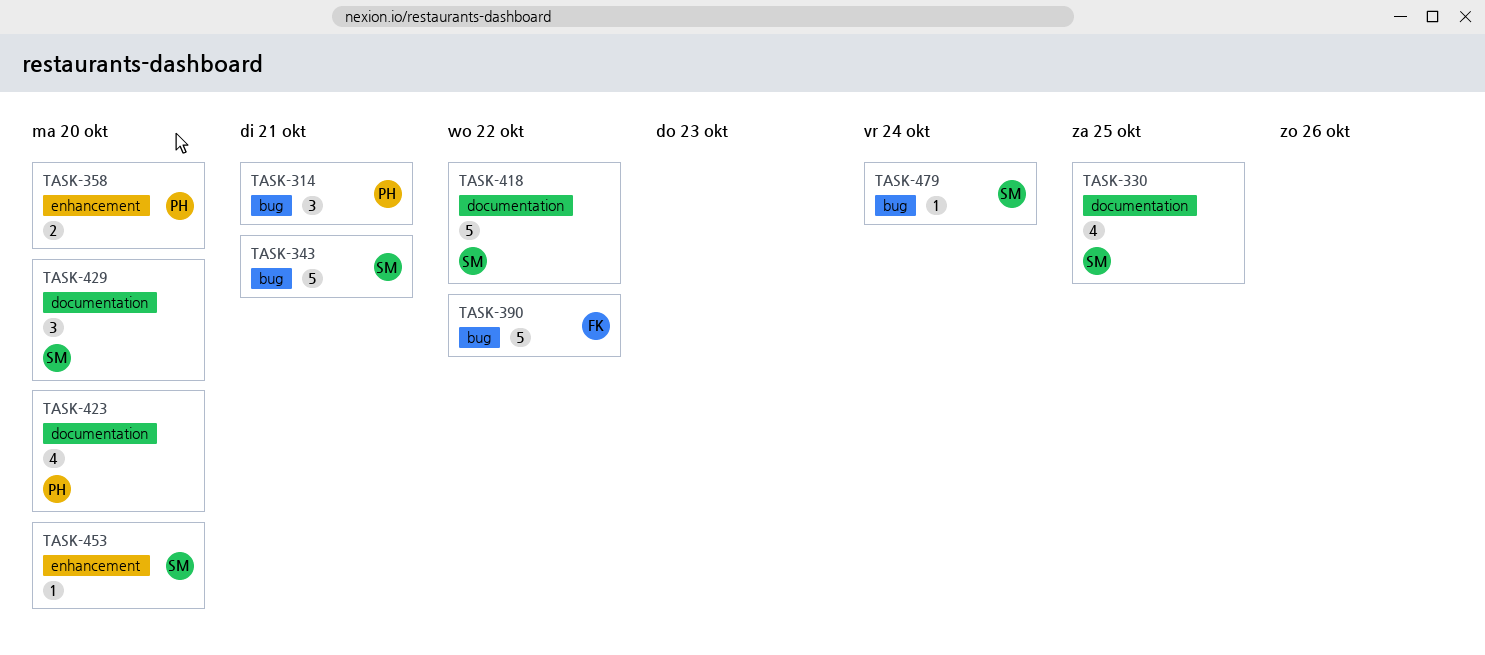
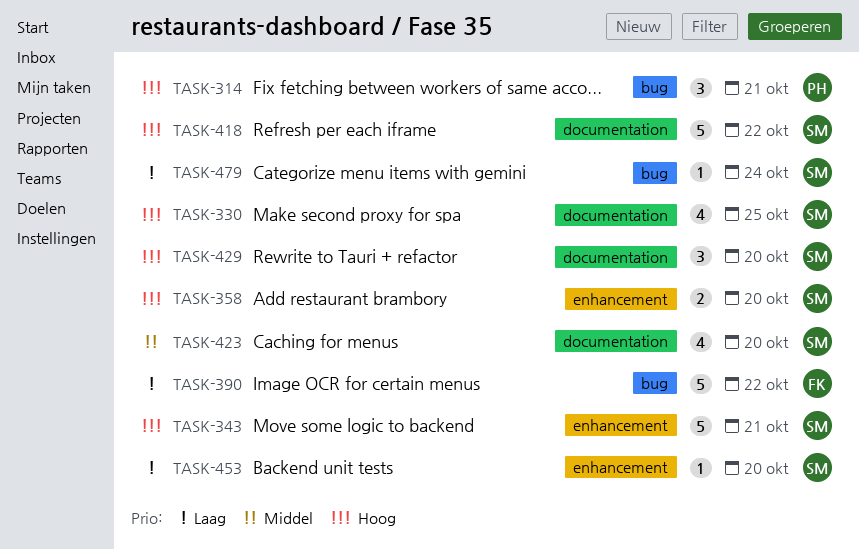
TASK-343, label: bug -> enhancement
TASK-358, owner: PH -> SM
TASK-423, owner: PH -> SM

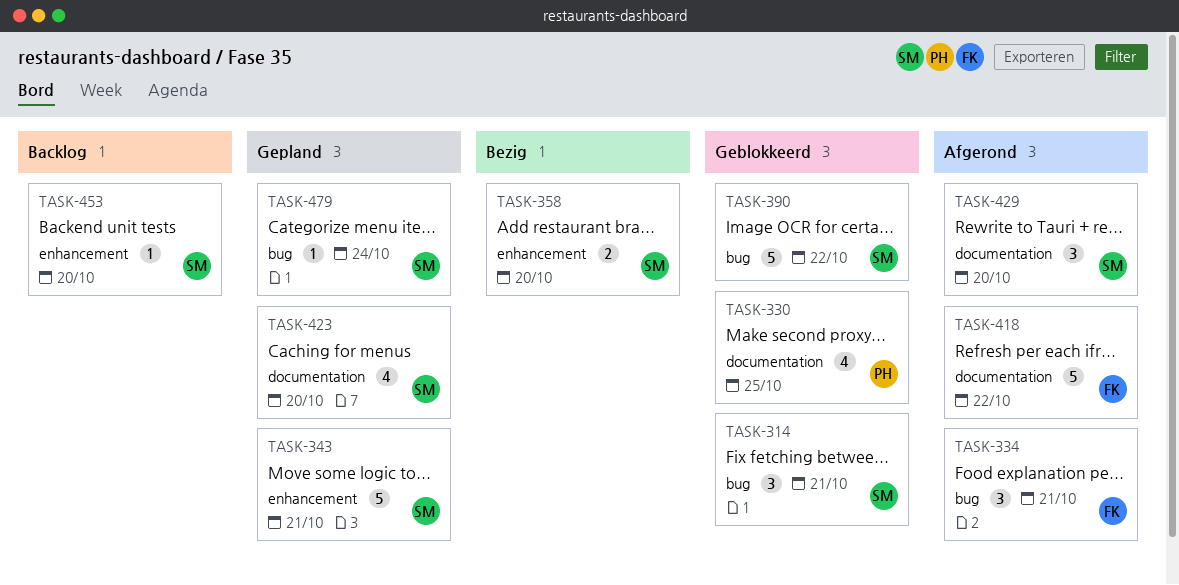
TASK-314, owner: PH -> SM
TASK-330, owner: SM -> PH
TASK-334: none -> present
TASK-390, owner: FK -> SM
TASK-418, owner: SM -> FK

